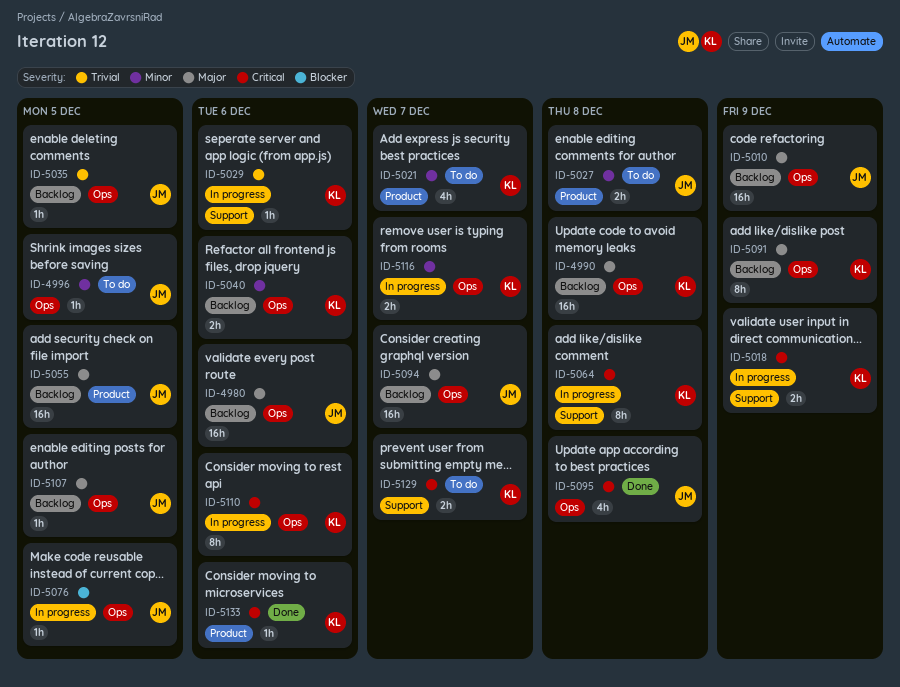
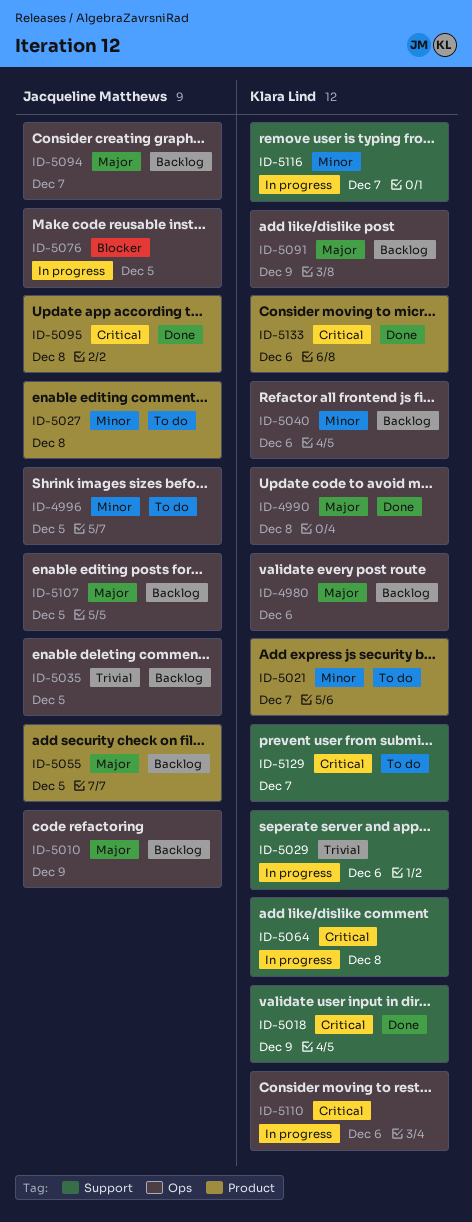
ID-4980, owner: Jacqueline Matthews -> Klara Lind
ID-4990, status: Backlog -> Done
ID-5018, status: In progress -> Done
ID-5095, label: Ops -> Product
ID-5116, label: Ops -> Support

